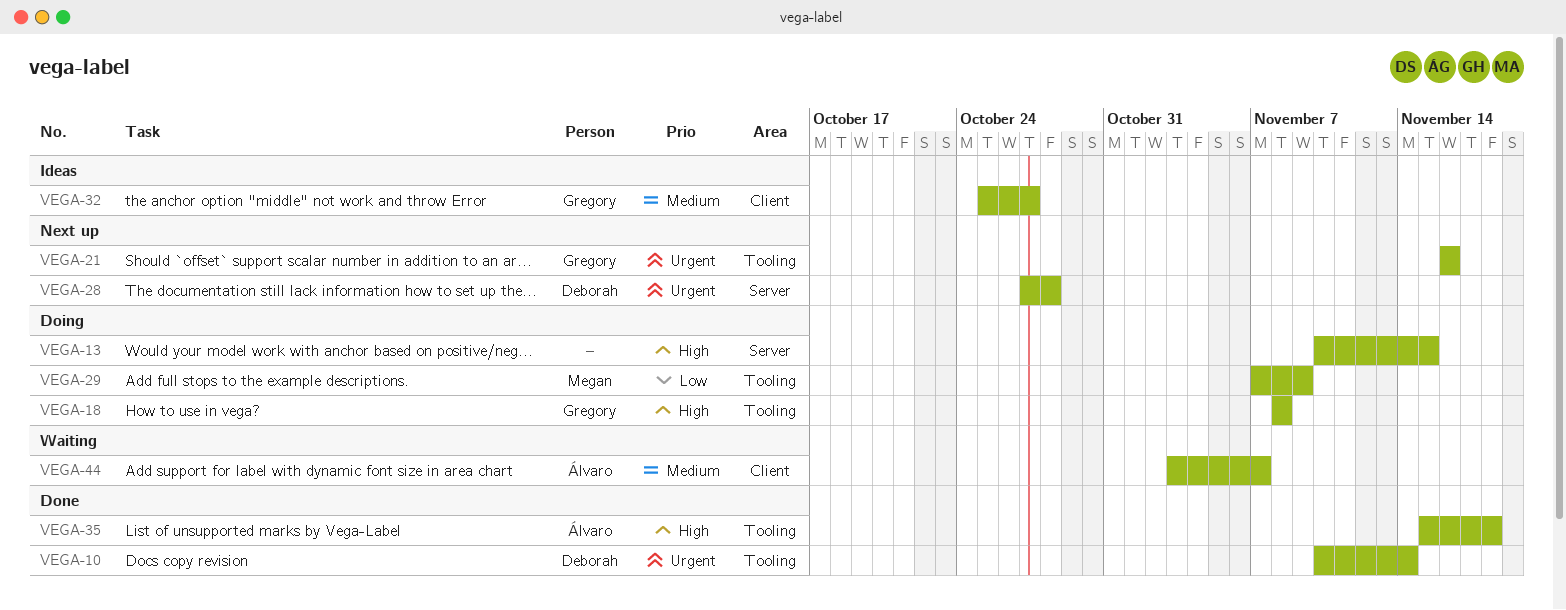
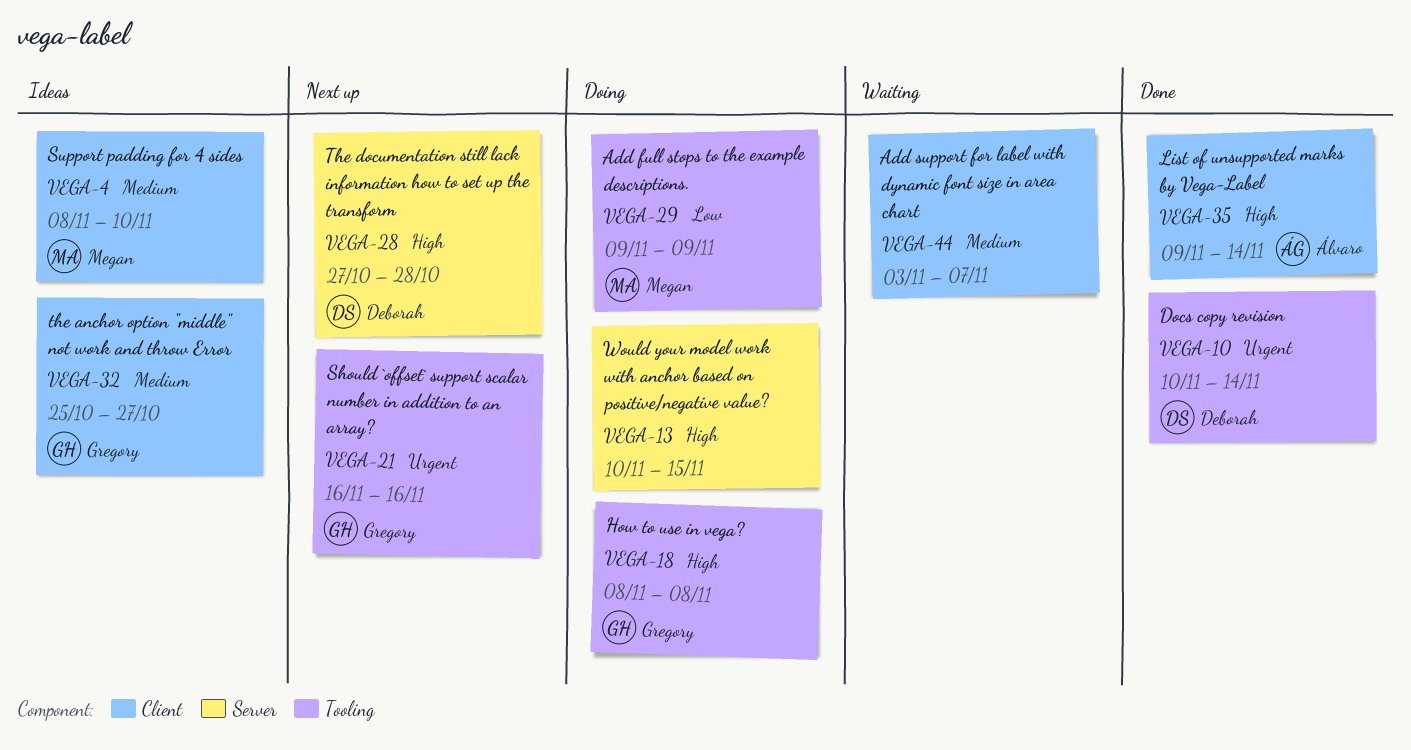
VEGA-4: none -> present
VEGA-28, priority: Urgent -> High
VEGA-29, start: Nov 7 -> Nov 9
VEGA-35, label: Tooling -> Client
VEGA-35, start: Nov 15 -> Nov 9
VEGA-35, due: Nov 18 -> Nov 14
VEGA-44, owner: Álvaro -> none

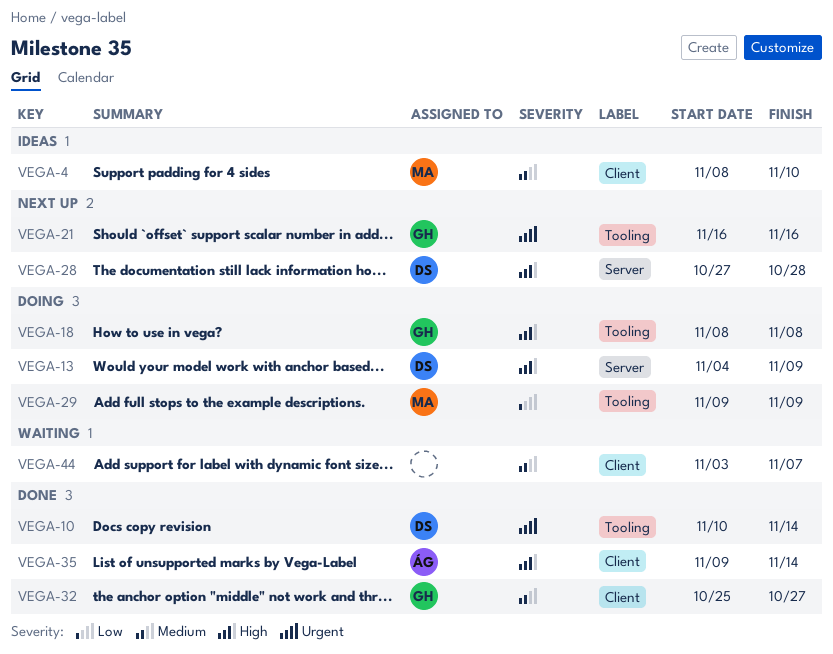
VEGA-13, owner: none -> Deborah
VEGA-13, start: Nov 10 -> Nov 4
VEGA-13, due: Nov 15 -> Nov 9
VEGA-32, status: Ideas -> Done

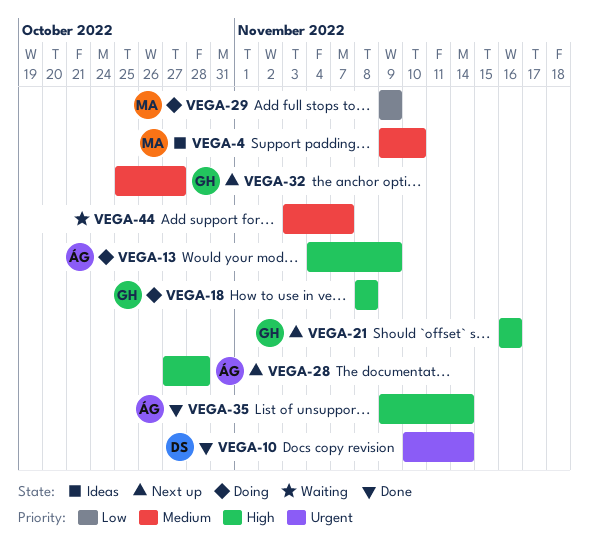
VEGA-4, start: Nov 8 -> Nov 9
VEGA-13, owner: DS -> ÁG
VEGA-21, priority: Urgent -> High
VEGA-28, owner: DS -> ÁG
VEGA-32, status: Done -> Next up

